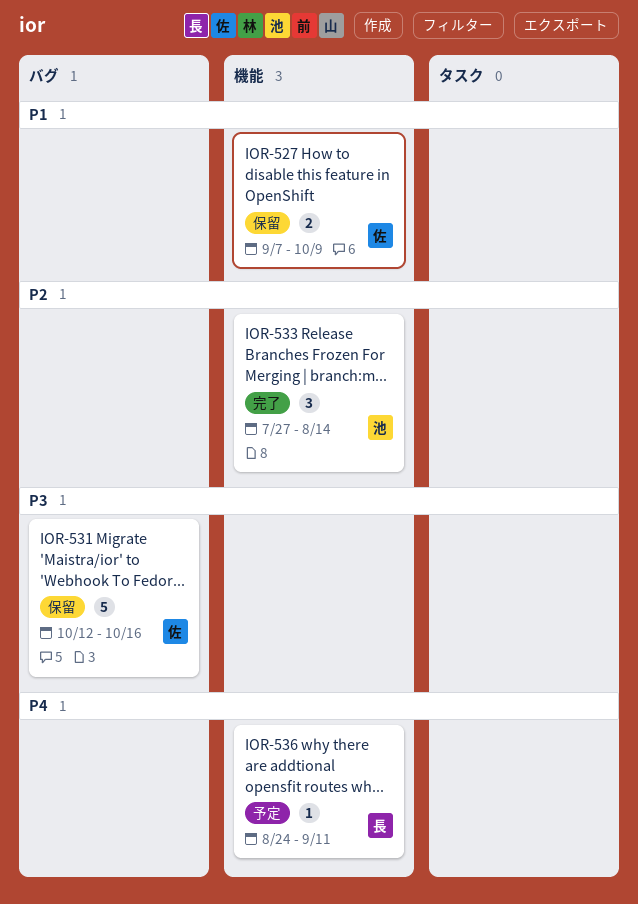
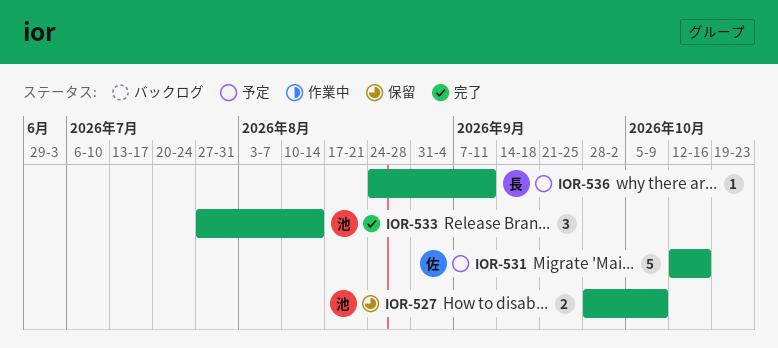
IOR-527, owner: 佐 -> 池
IOR-527, start: Sep 7 -> Sep 28
IOR-531, status: 保留 -> 予定

